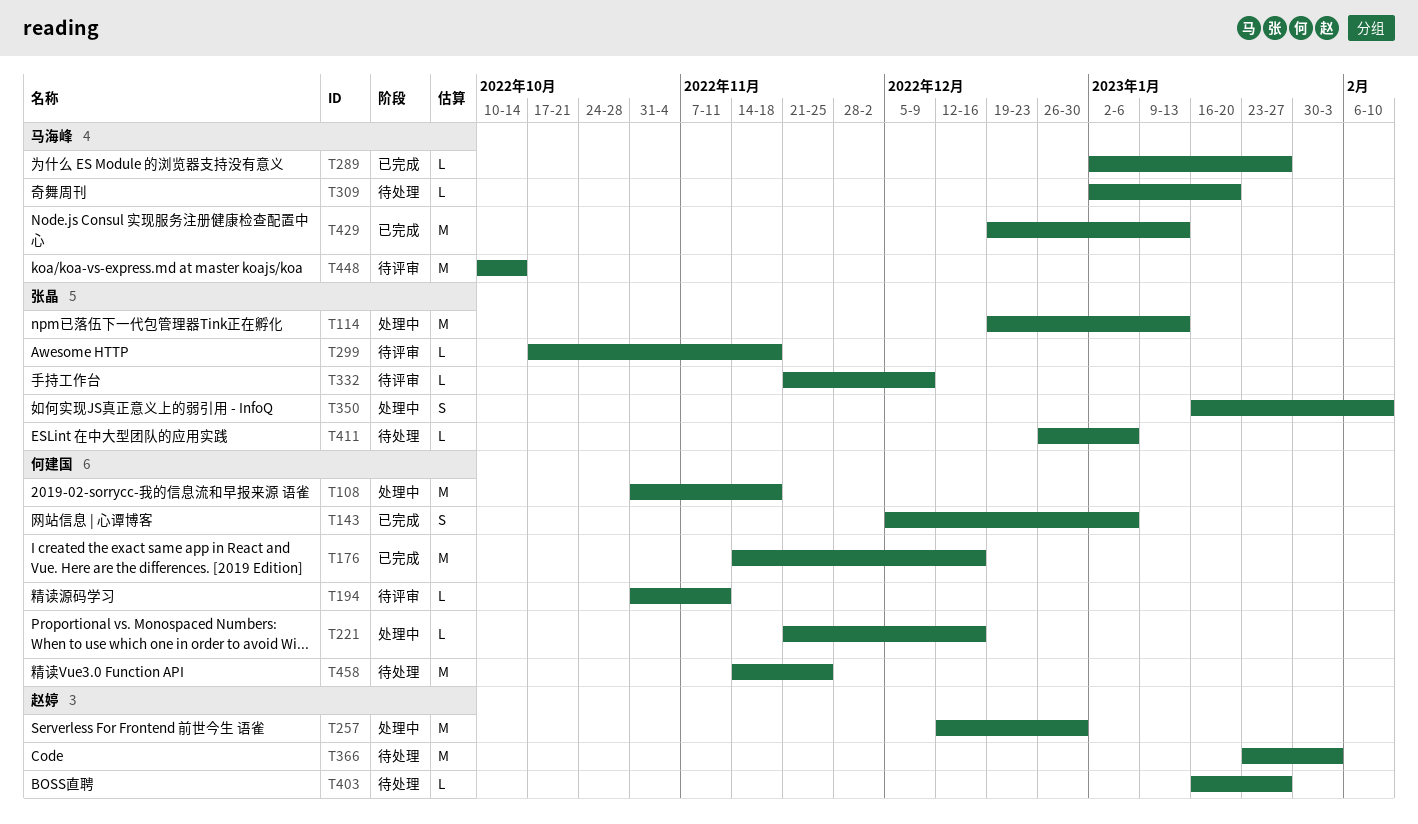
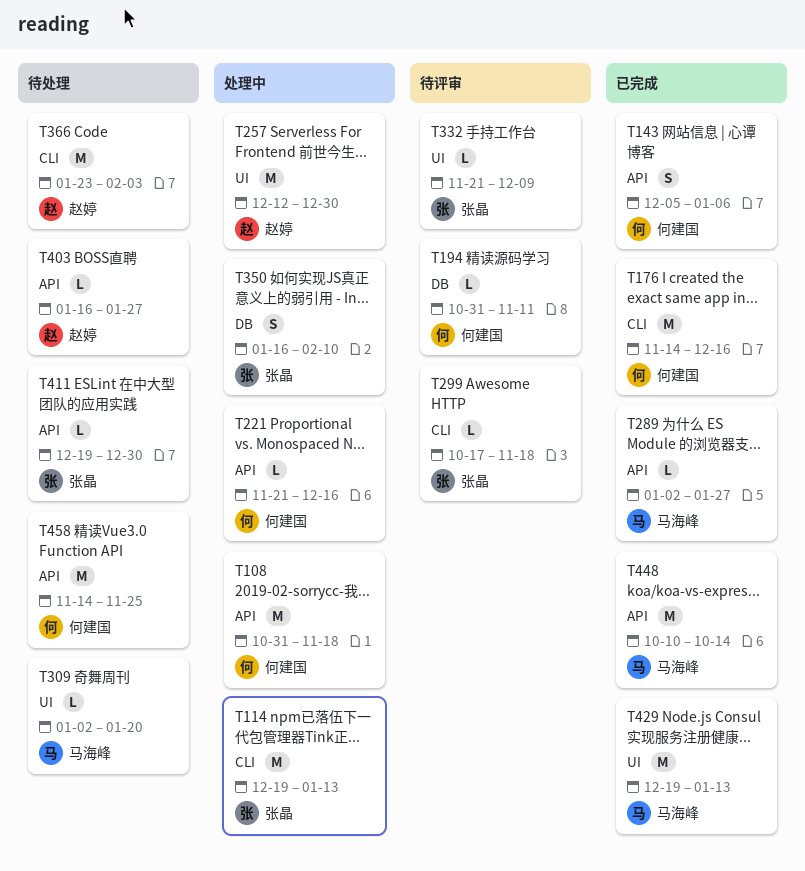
T411, start: Dec 26 -> Dec 19
T411, due: Jan 6 -> Dec 30
T448, status: 待评审 -> 已完成

